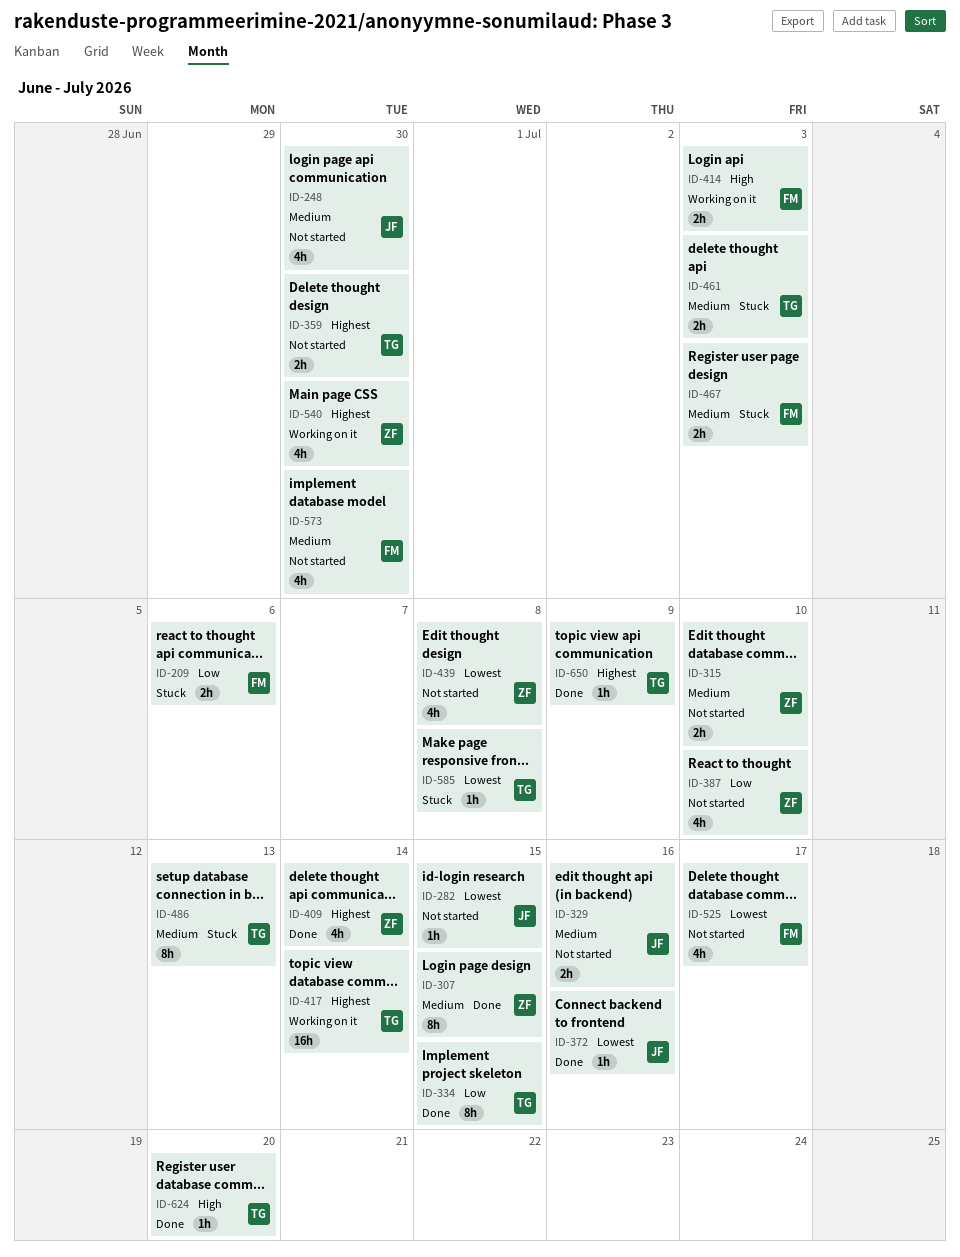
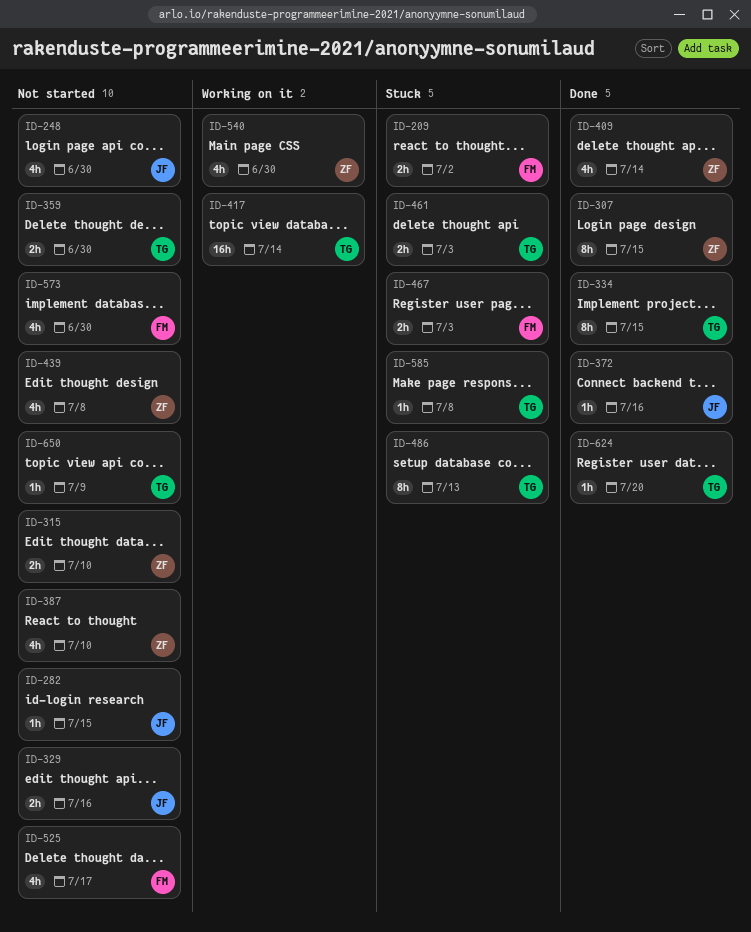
ID-209, due: Jul 6 -> Jul 2
ID-414: present -> none
ID-650, status: Done -> Not started

